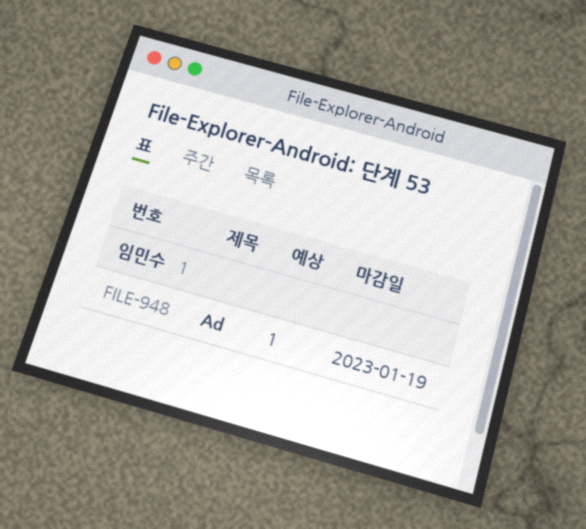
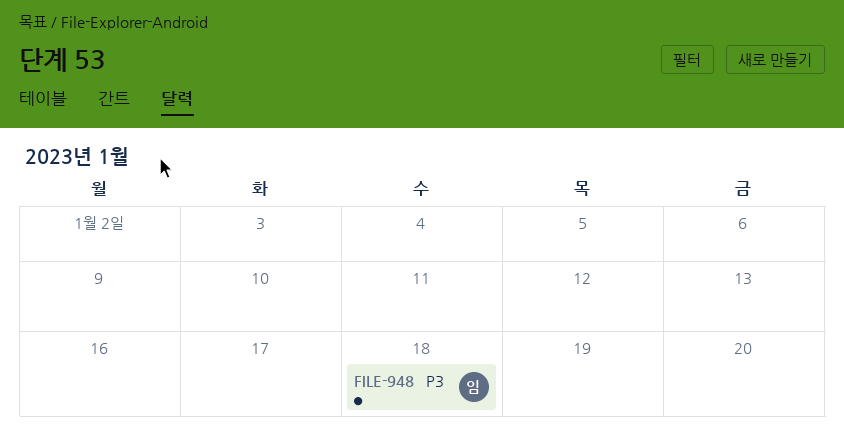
FILE-948, due: Jan 19 -> Jan 18

